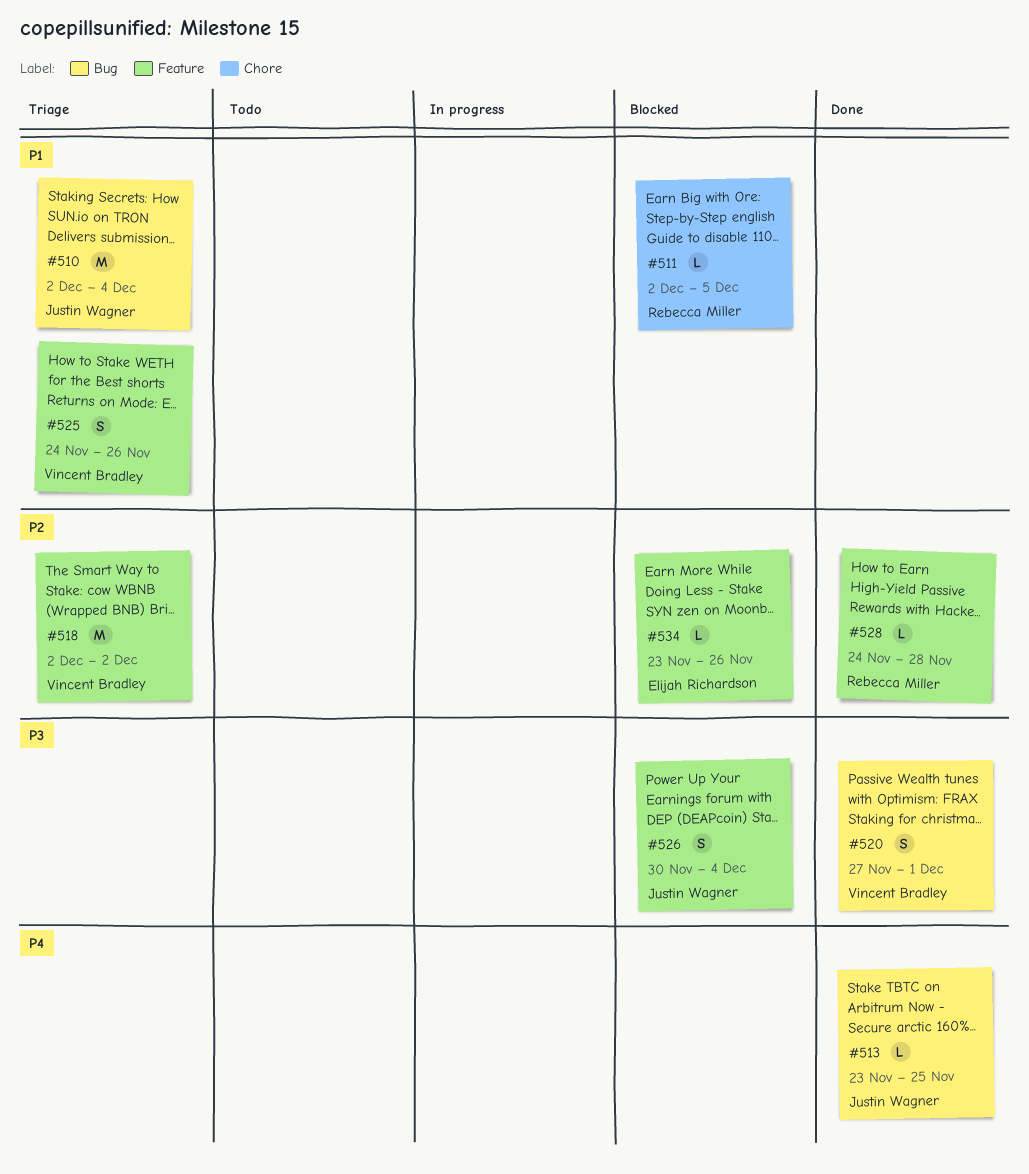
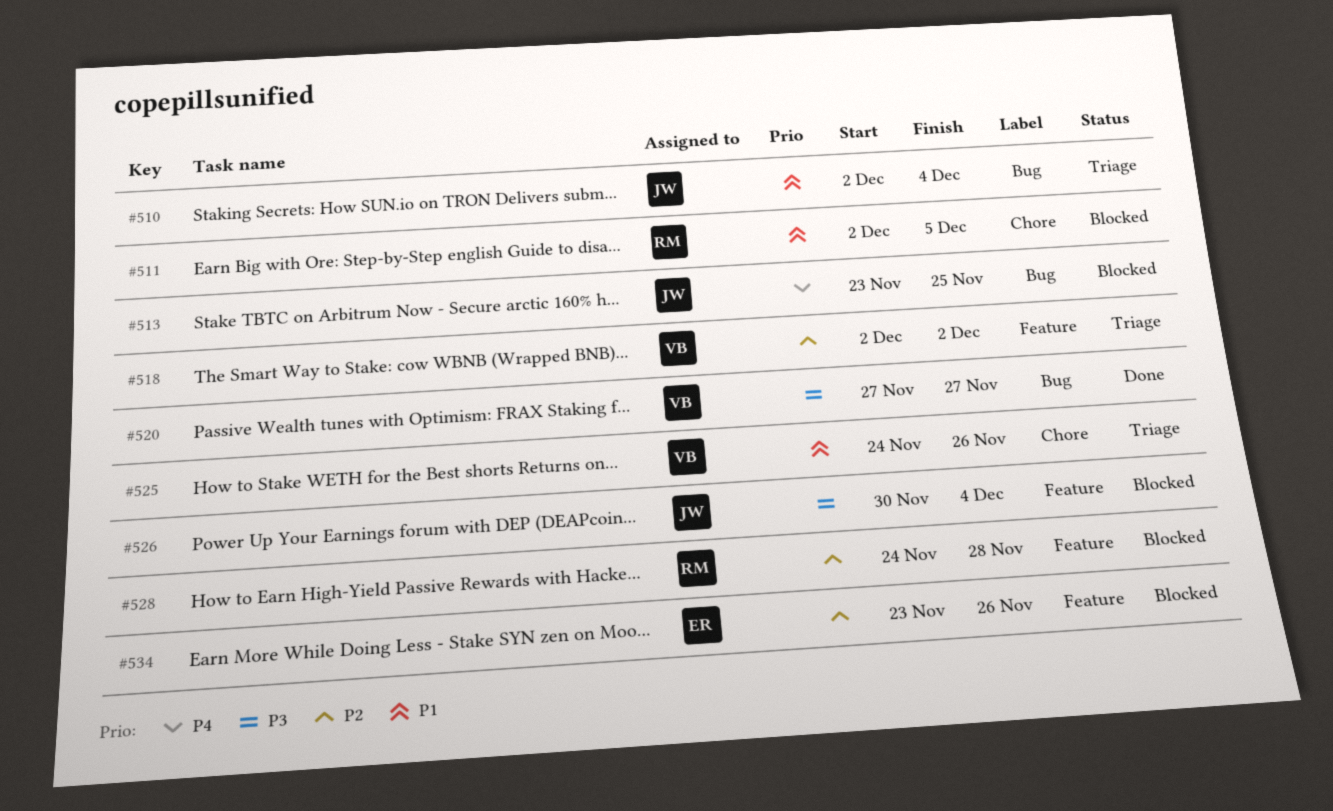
#513, status: Done -> Blocked
#520, due: Dec 1 -> Nov 27
#525, label: Feature -> Chore
#528, status: Done -> Blocked

